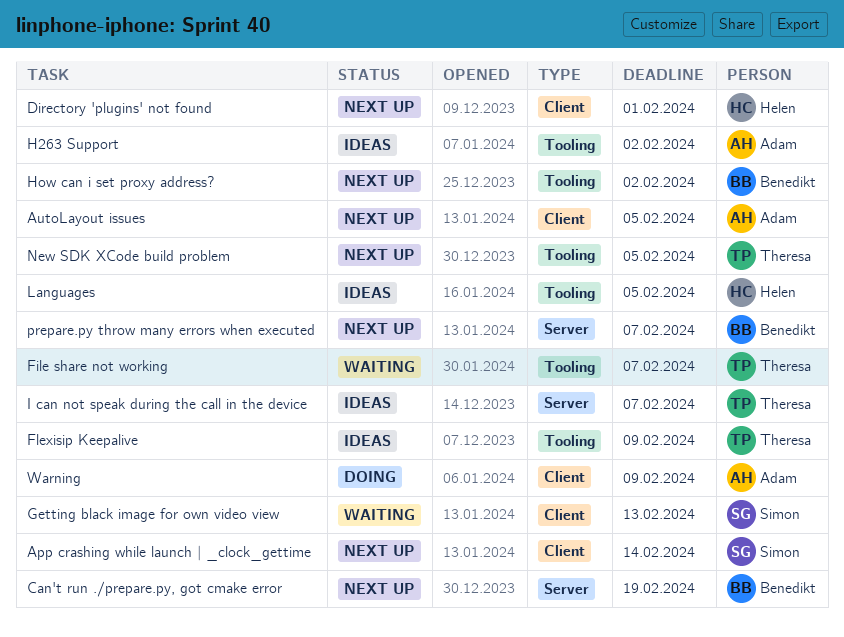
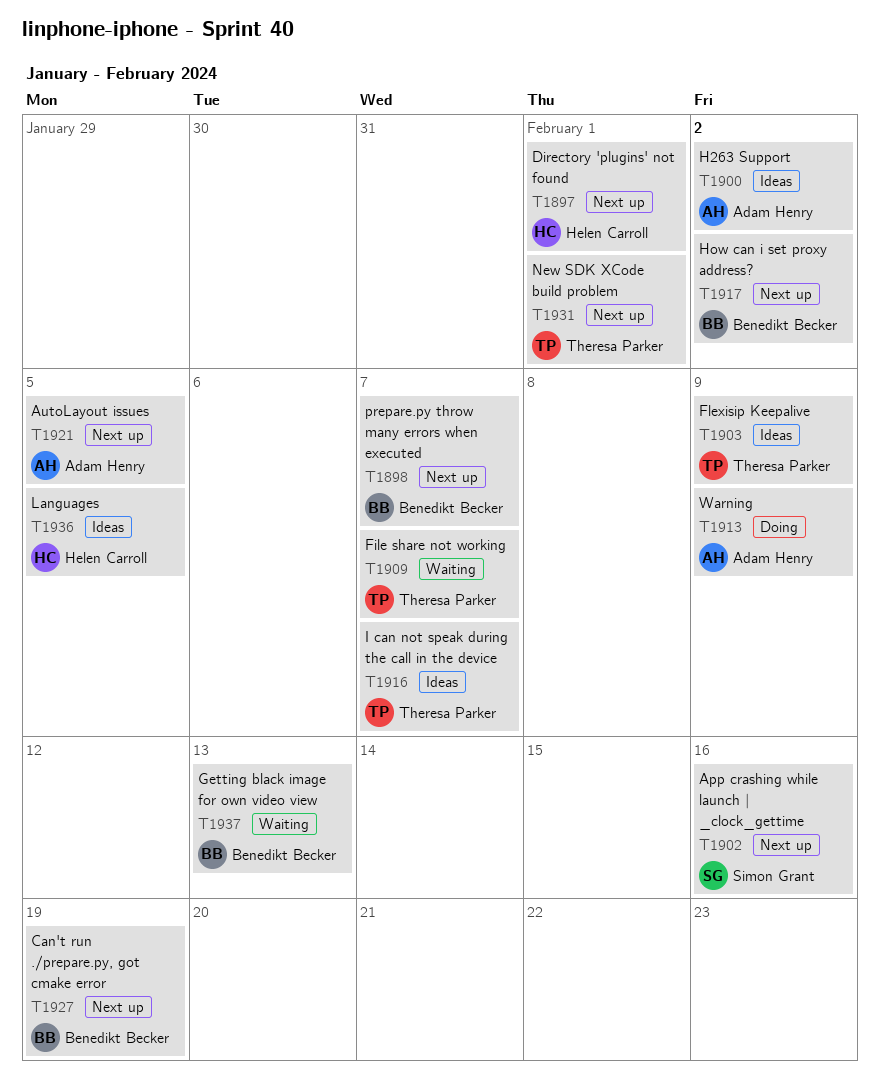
App crashing while launch | _clock_gettime, due: Feb 14 -> Feb 16
Getting black image for own video view, owner: Simon Grant -> Benedikt Becker
New SDK XCode build problem, due: Feb 5 -> Feb 1

